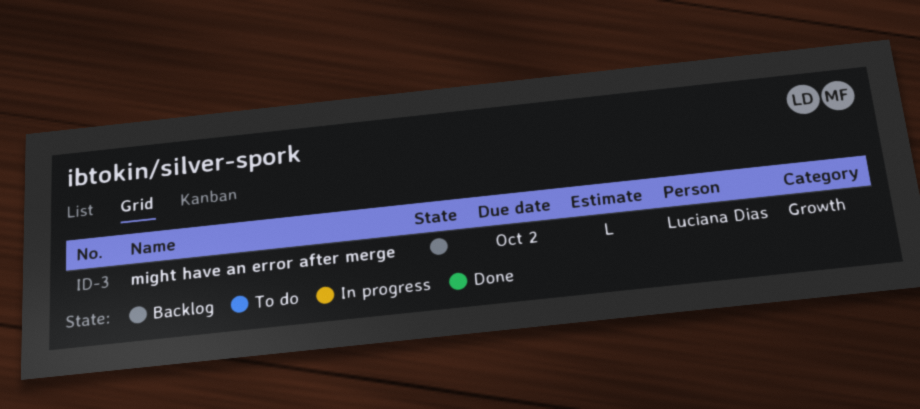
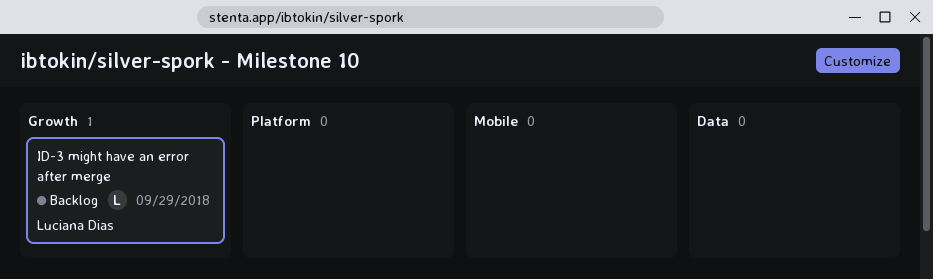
ID-3, due: Oct 2 -> Sep 29

